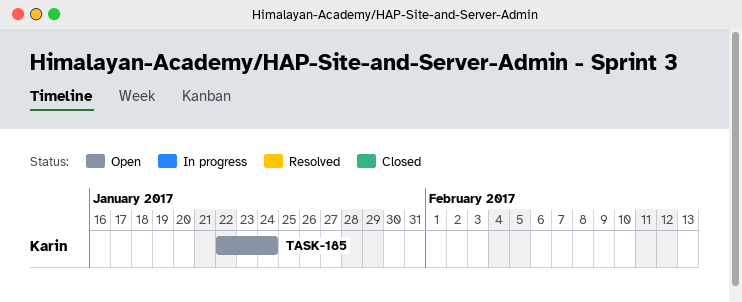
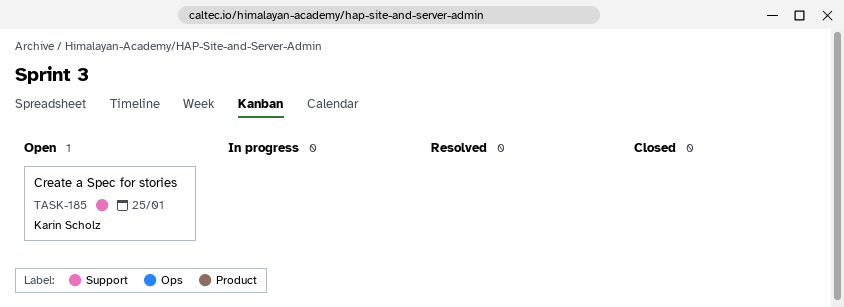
TASK-185, due: Jan 24 -> Jan 25

